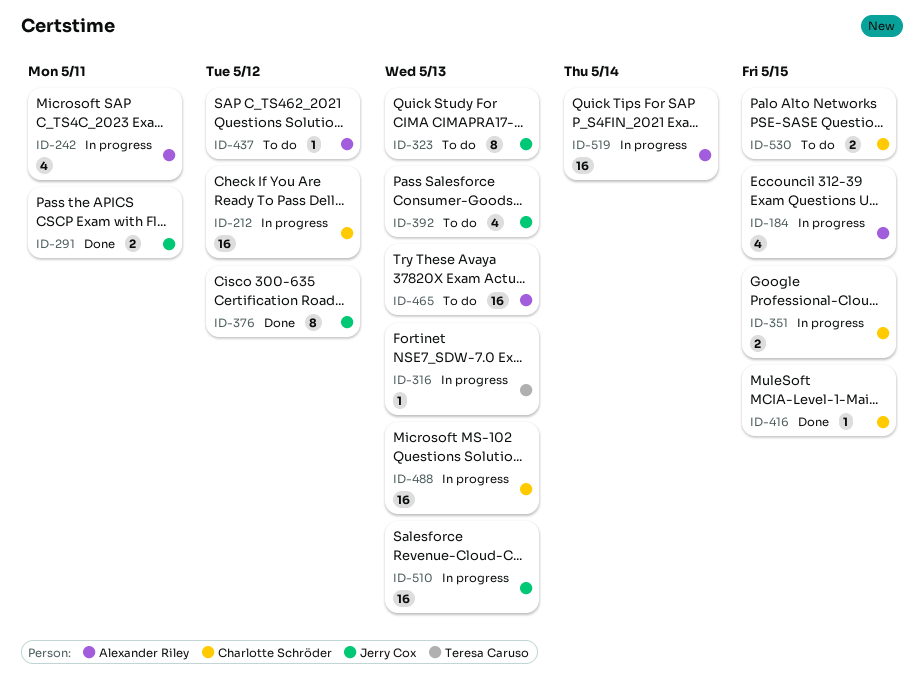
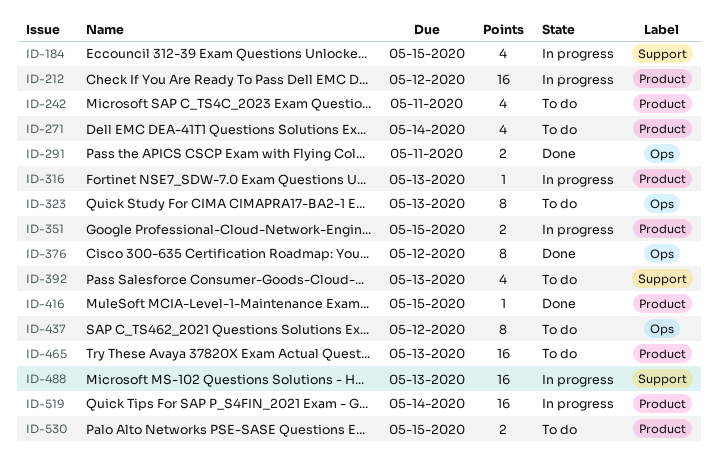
ID-242, status: In progress -> To do
ID-271: none -> present
ID-437, estimate: 1 -> 8
ID-510: present -> none

